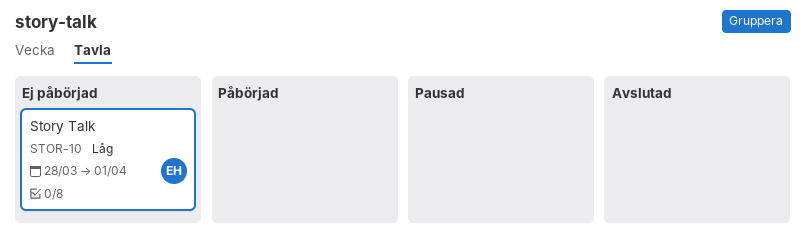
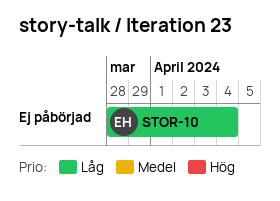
STOR-10, due: Apr 1 -> Apr 4

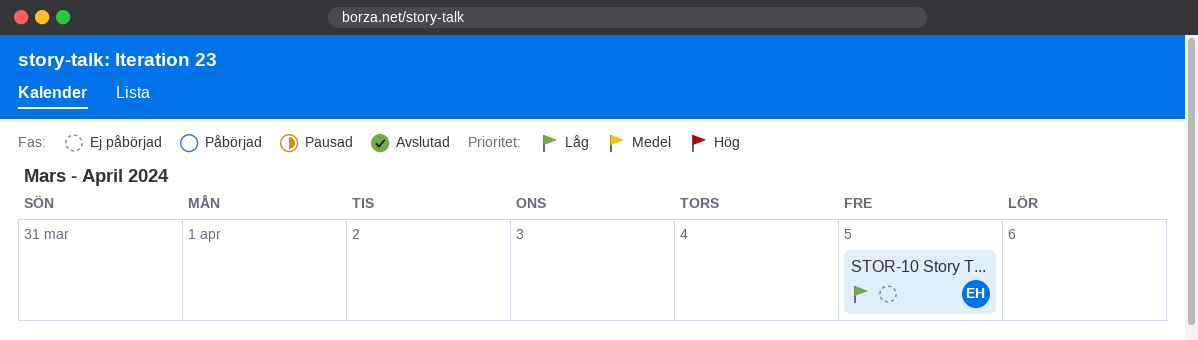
STOR-10, due: Apr 4 -> Apr 5

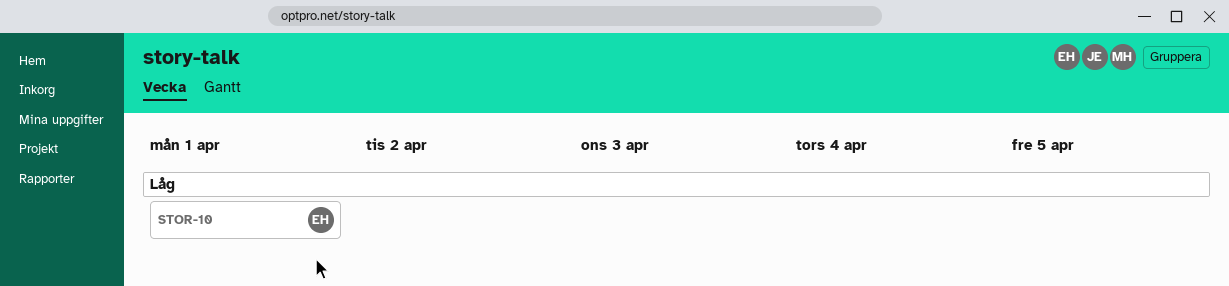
STOR-10, due: Apr 5 -> Apr 1

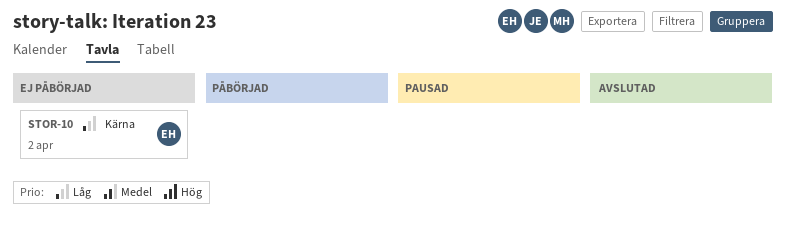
STOR-10, due: Apr 1 -> Apr 2

